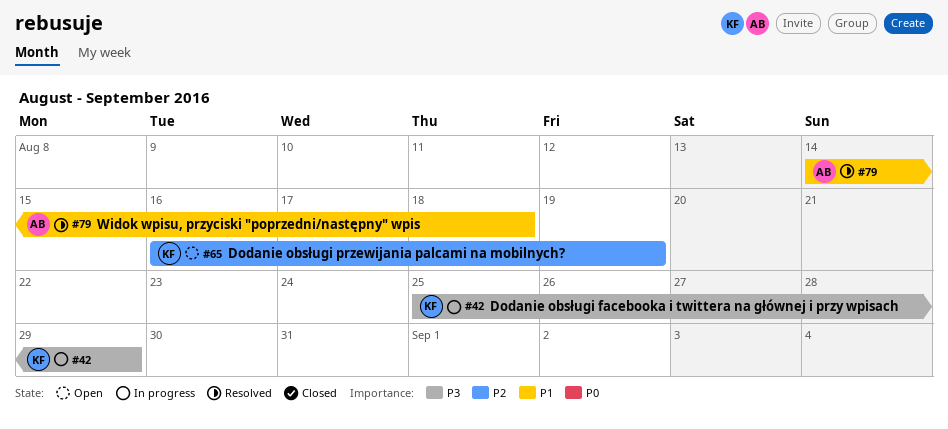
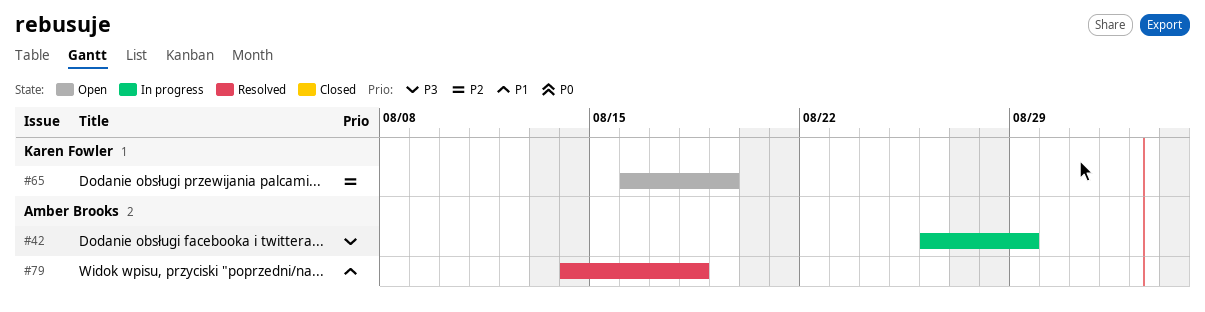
#42, owner: Karen Fowler -> Amber Brooks
#42, start: Aug 25 -> Aug 26

